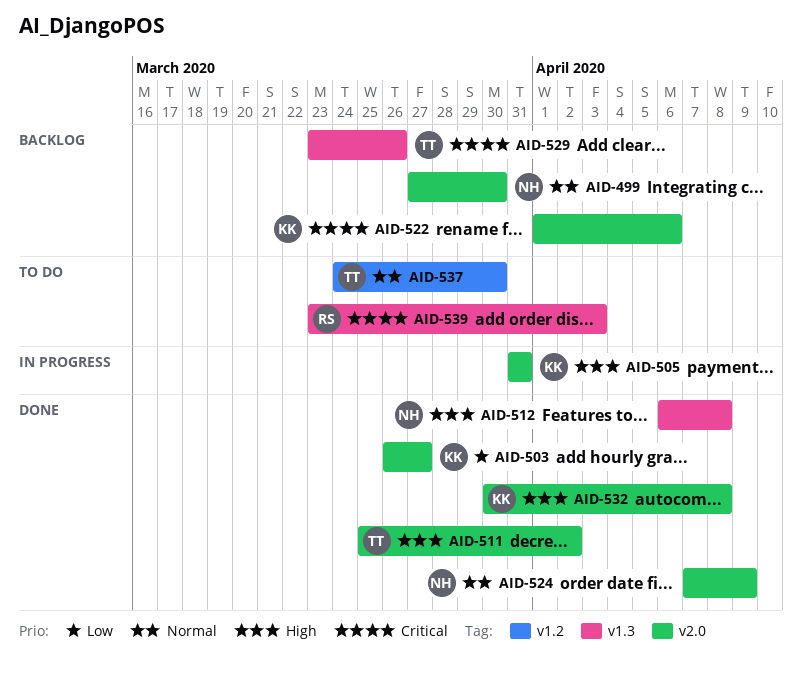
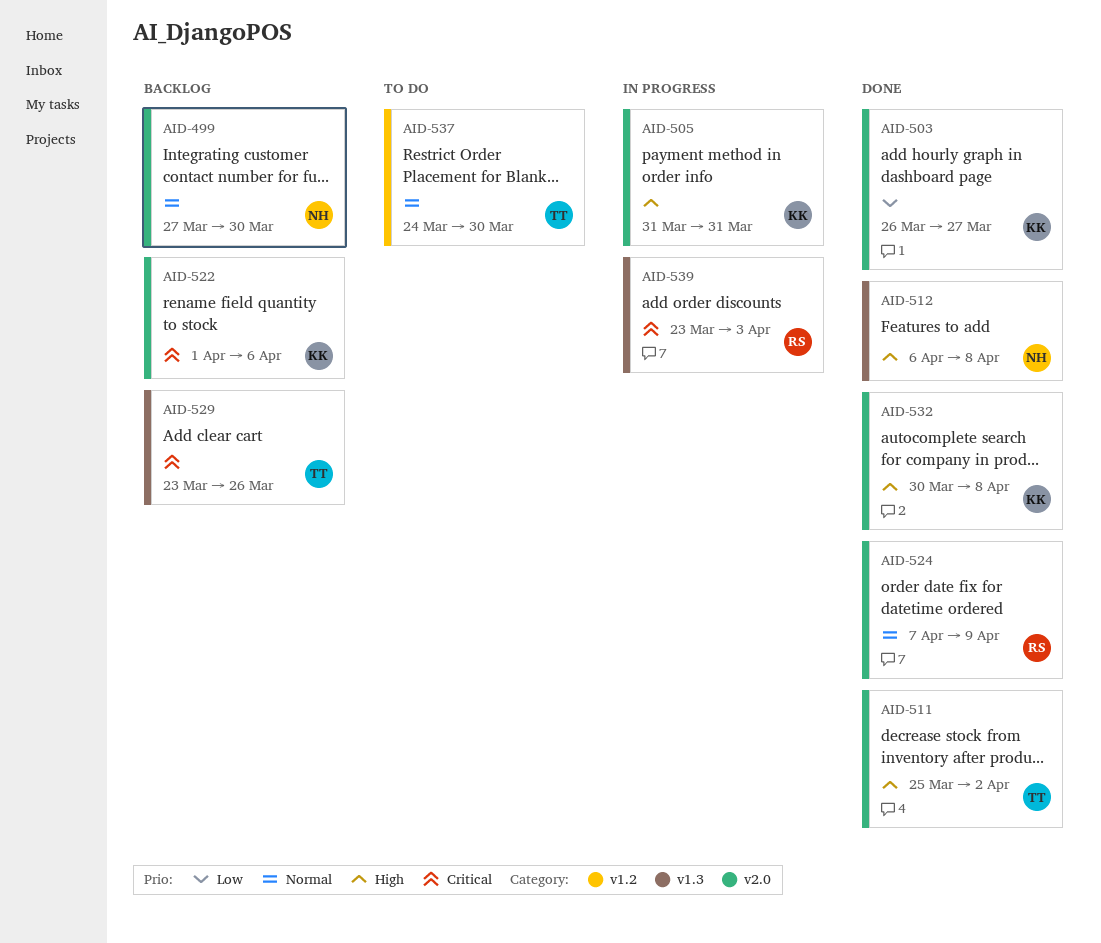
AID-524, owner: NH -> RS
AID-539, status: To do -> In progress

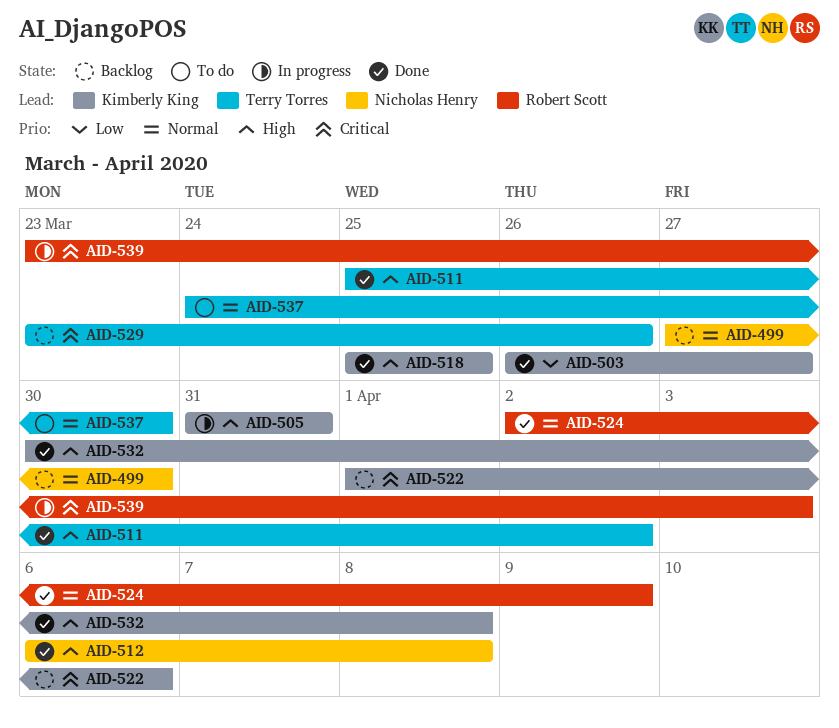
AID-518: none -> present
AID-524, start: Apr 7 -> Apr 2

